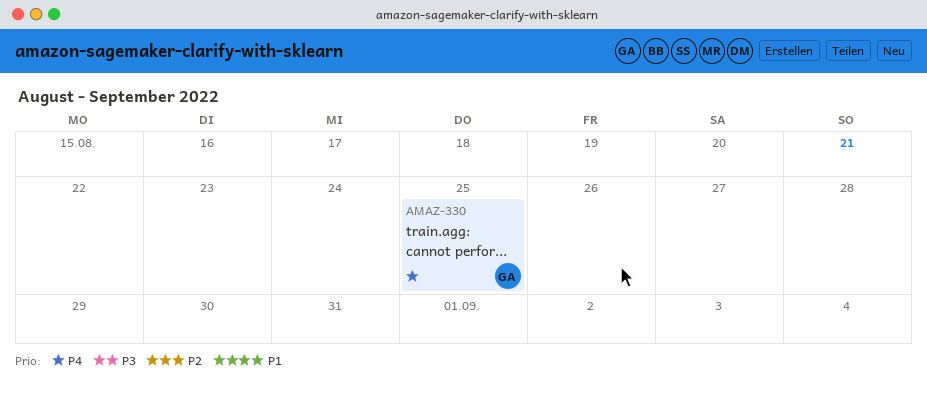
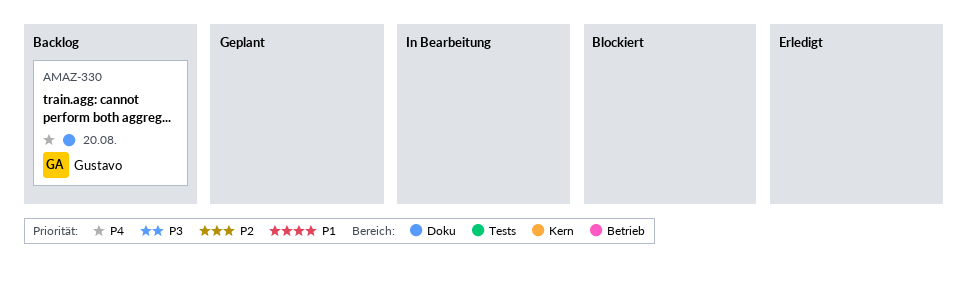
AMAZ-330, due: Aug 25 -> Aug 20

